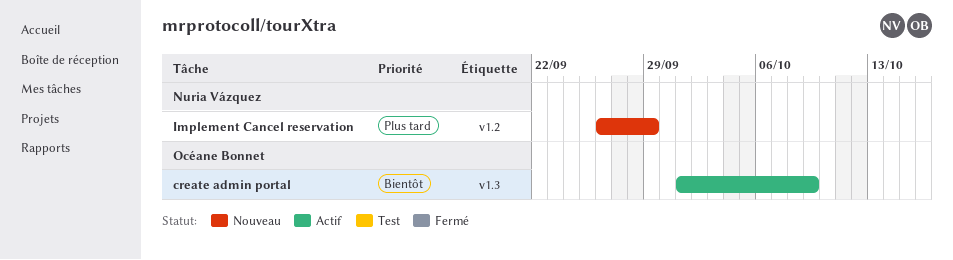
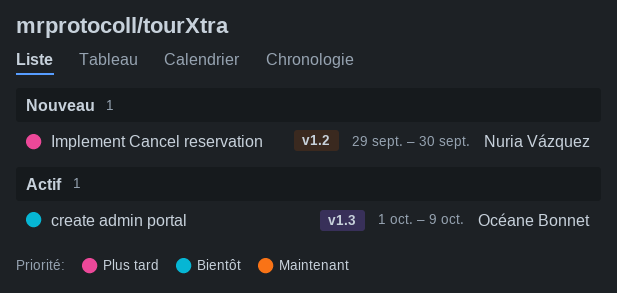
Implement Cancel reservation, start: Sep 26 -> Sep 29
Implement Cancel reservation, due: Sep 29 -> Sep 30

